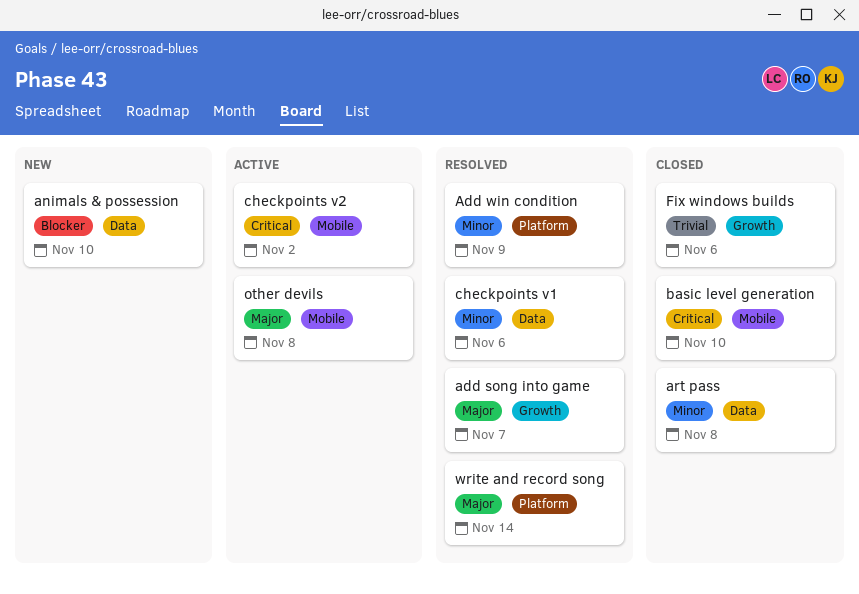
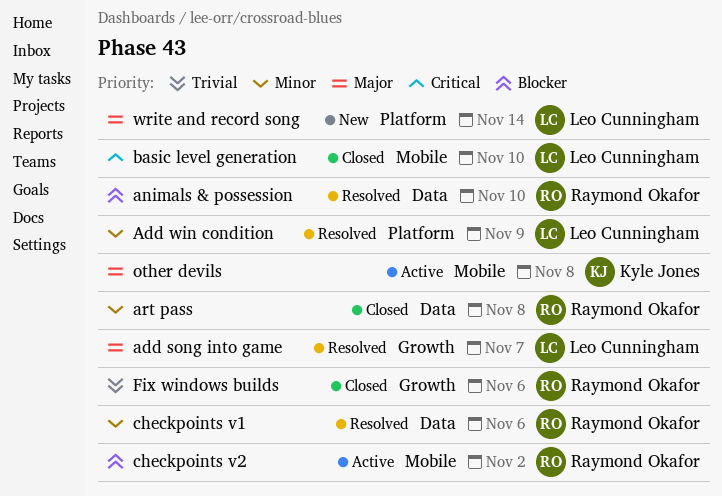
animals & possession, status: New -> Resolved
checkpoints v2, priority: Critical -> Blocker
write and record song, status: Resolved -> New

